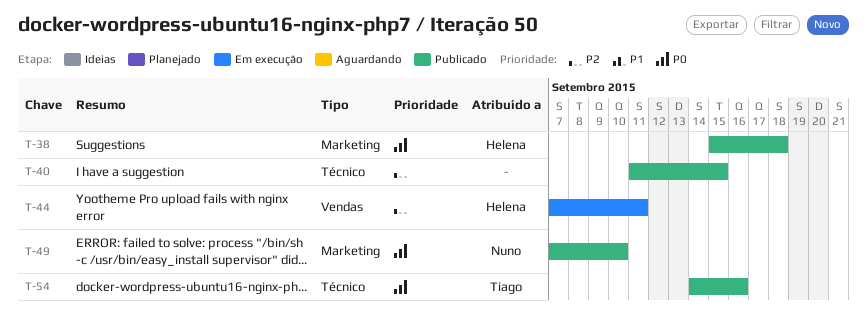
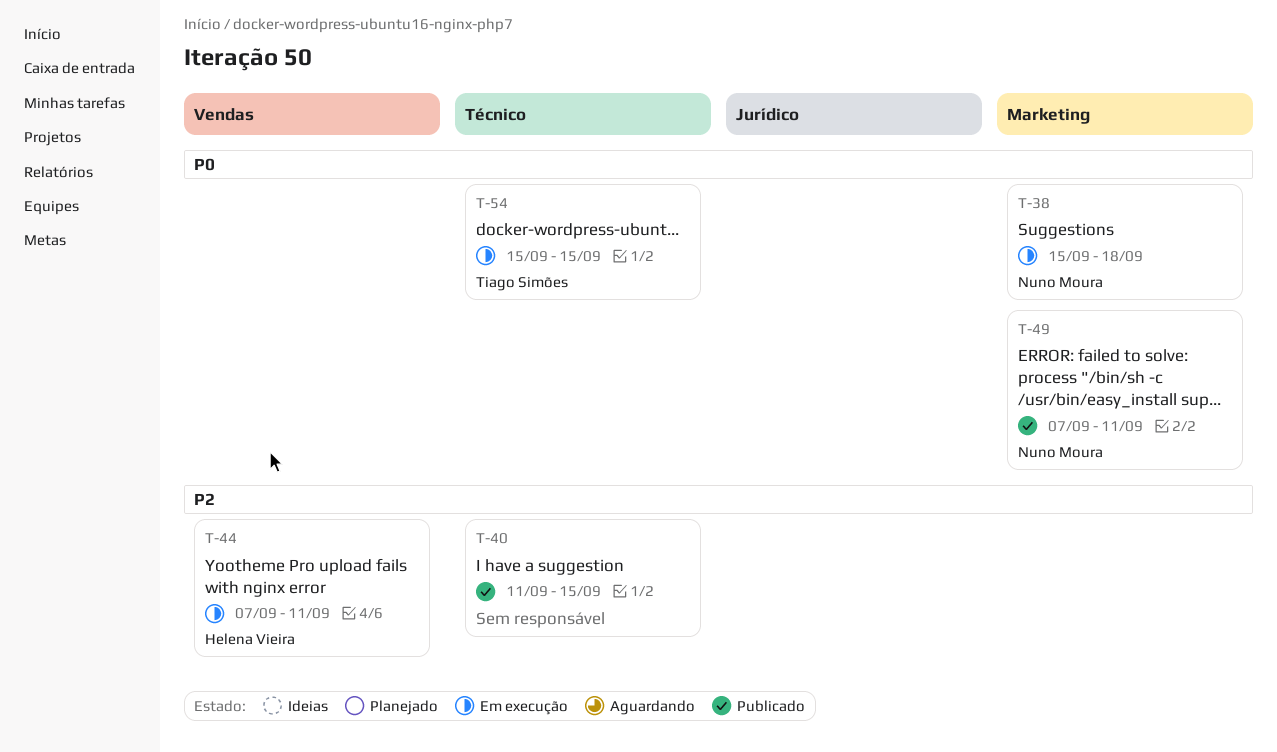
T-38, status: Publicado -> Em execução
T-38, owner: Helena Vieira -> Nuno Moura
T-49, due: Sep 10 -> Sep 11
T-54, status: Publicado -> Em execução
T-54, start: Sep 14 -> Sep 15
T-54, due: Sep 16 -> Sep 15

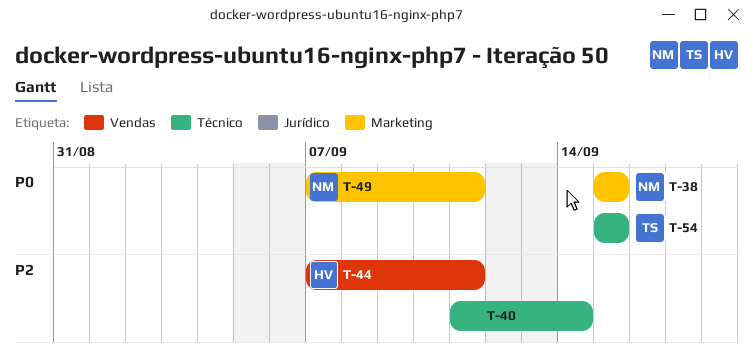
T-38, due: Sep 18 -> Sep 15
T-40, due: Sep 15 -> Sep 14

